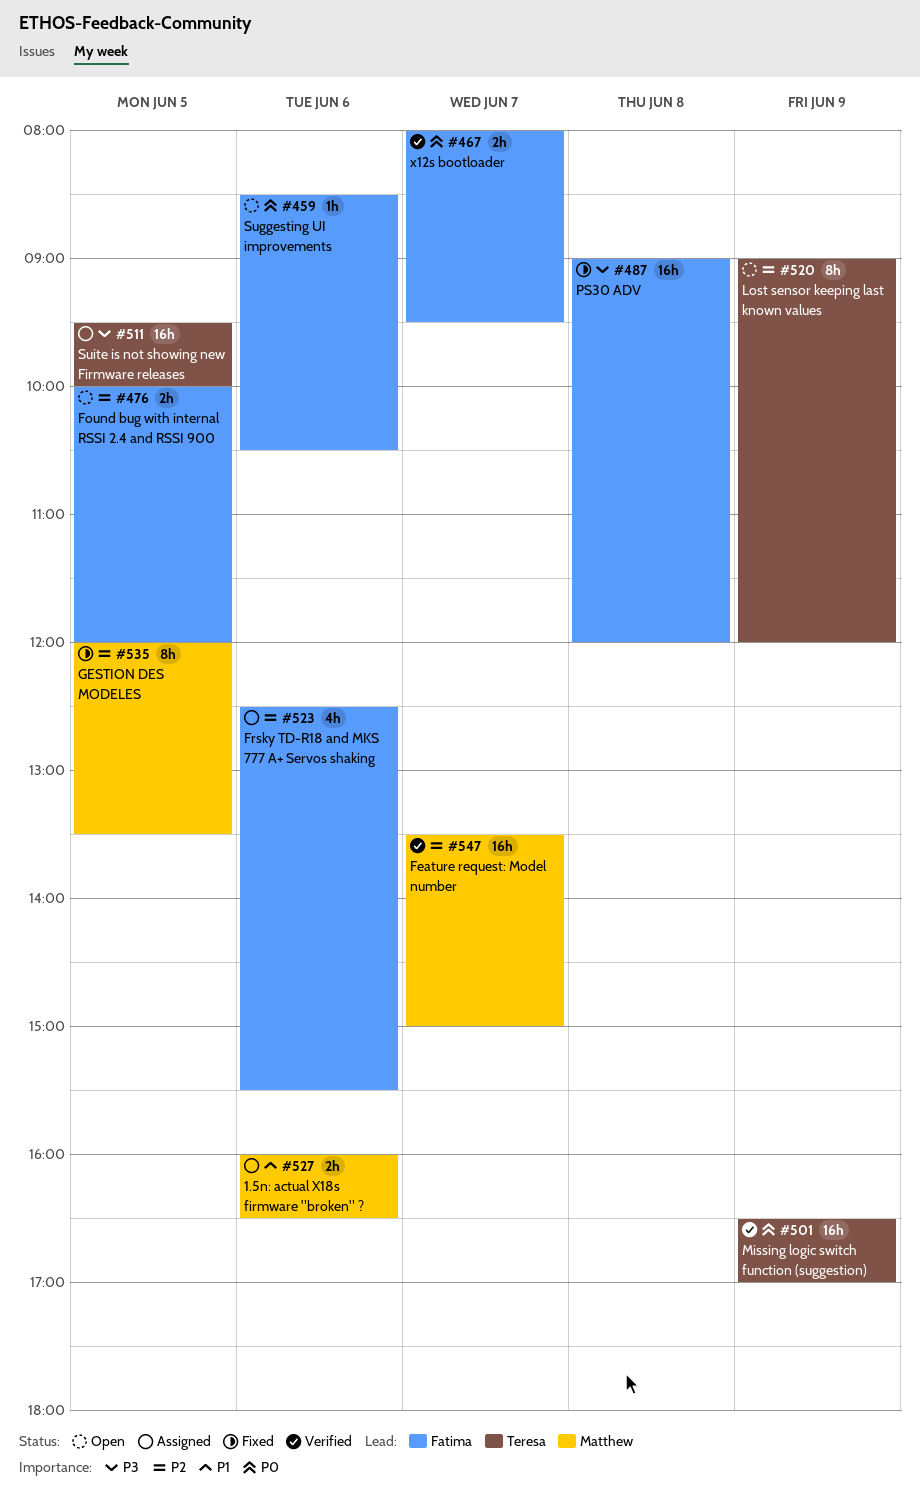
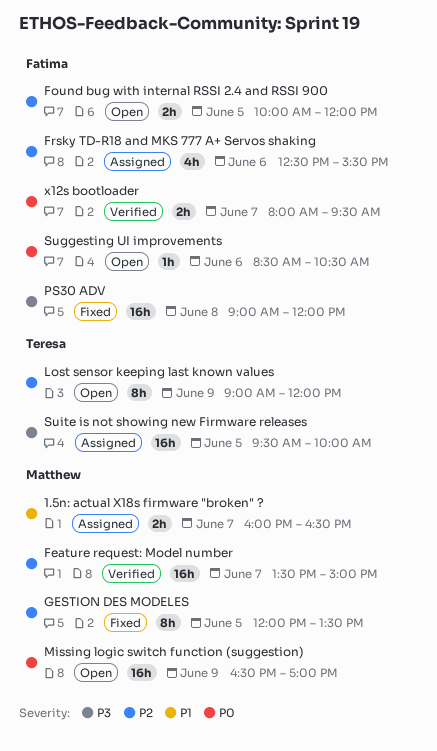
1.5n: actual X18s firmware "broken" ?, day: Jun 6 -> Jun 7
Missing logic switch function (suggestion), status: Verified -> Open
Missing logic switch function (suggestion), owner: Teresa -> Matthew

